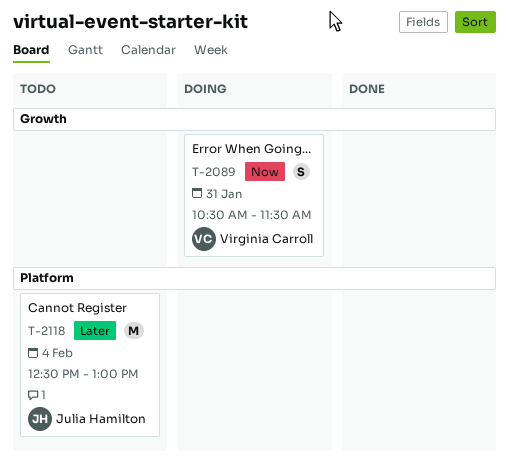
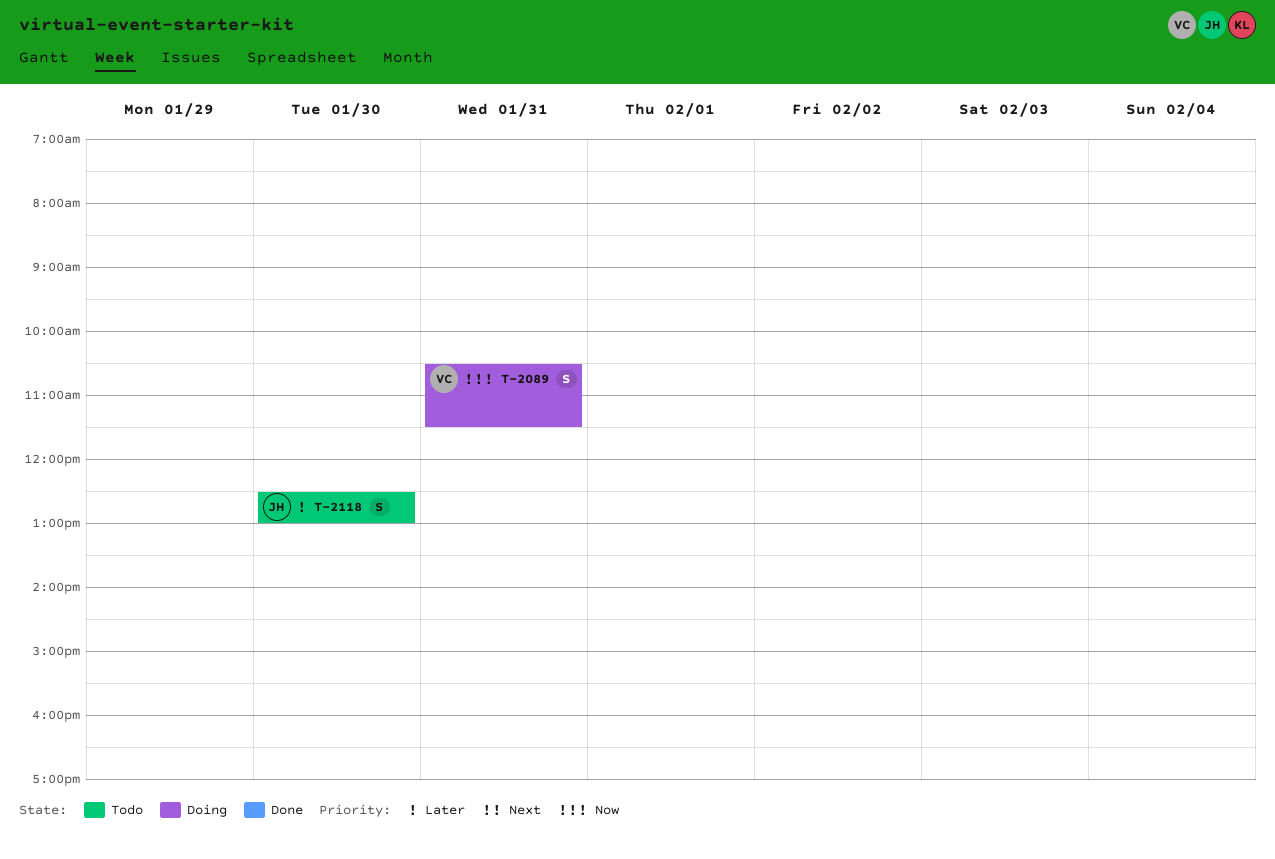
T-2118, estimate: M -> S
T-2118, day: Feb 4 -> Jan 30

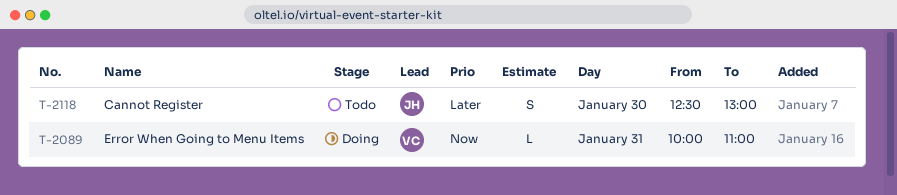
T-2089, estimate: S -> L
T-2089, begins: 10:30 -> 10:00
T-2089, ends: 11:30 -> 11:00

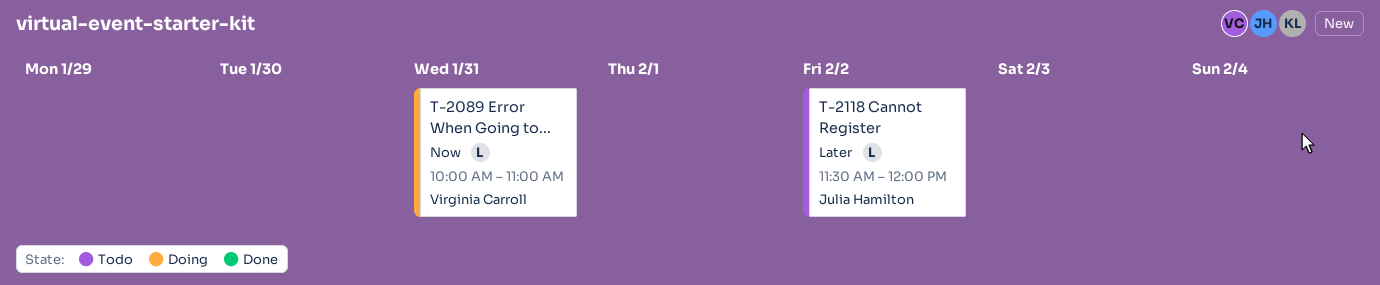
T-2118, estimate: S -> L
T-2118, day: Jan 30 -> Feb 2
T-2118, begins: 12:30 -> 11:30
T-2118, ends: 13:00 -> 12:00

